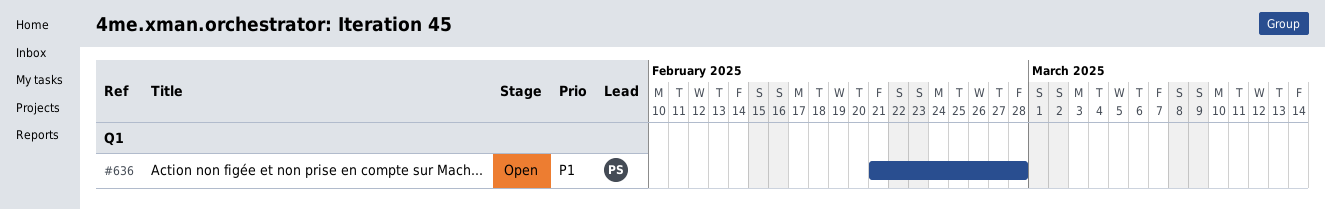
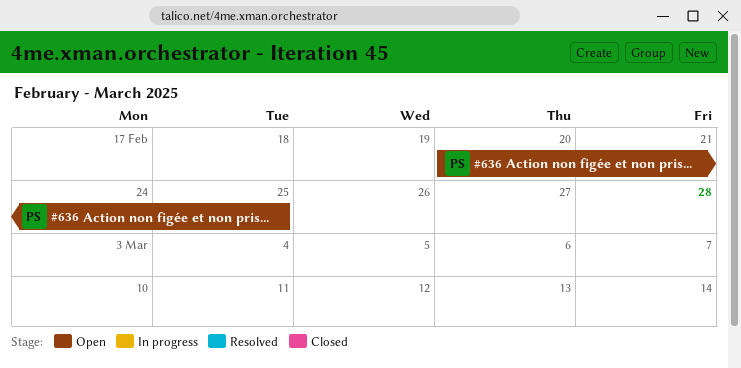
#636, start: Feb 21 -> Feb 20
#636, due: Feb 28 -> Feb 25

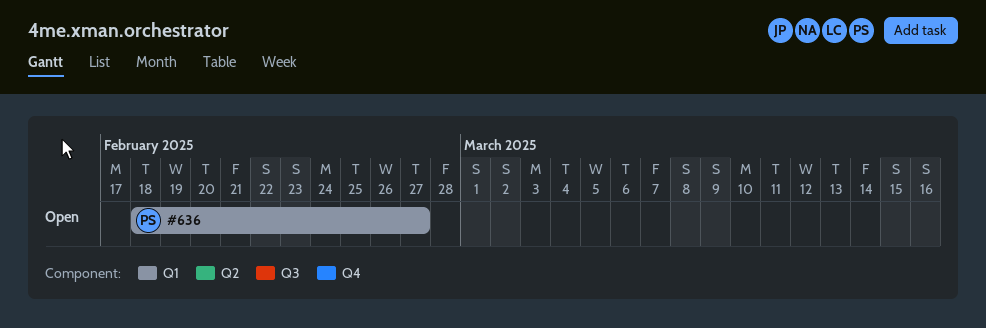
#636, start: Feb 20 -> Feb 18
#636, due: Feb 25 -> Feb 27

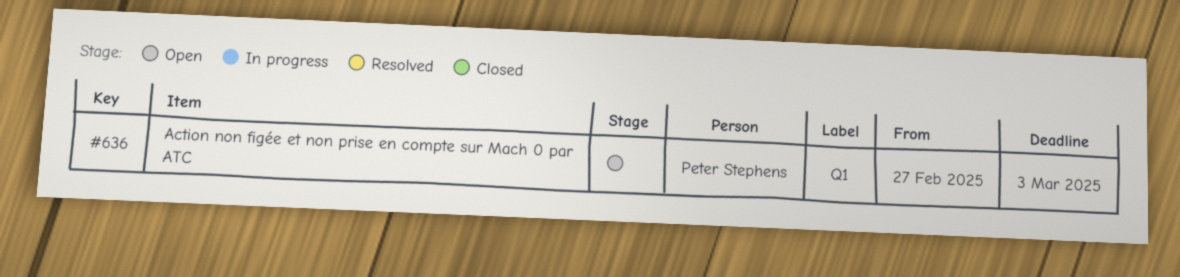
#636, start: Feb 18 -> Feb 27
#636, due: Feb 27 -> Mar 3

